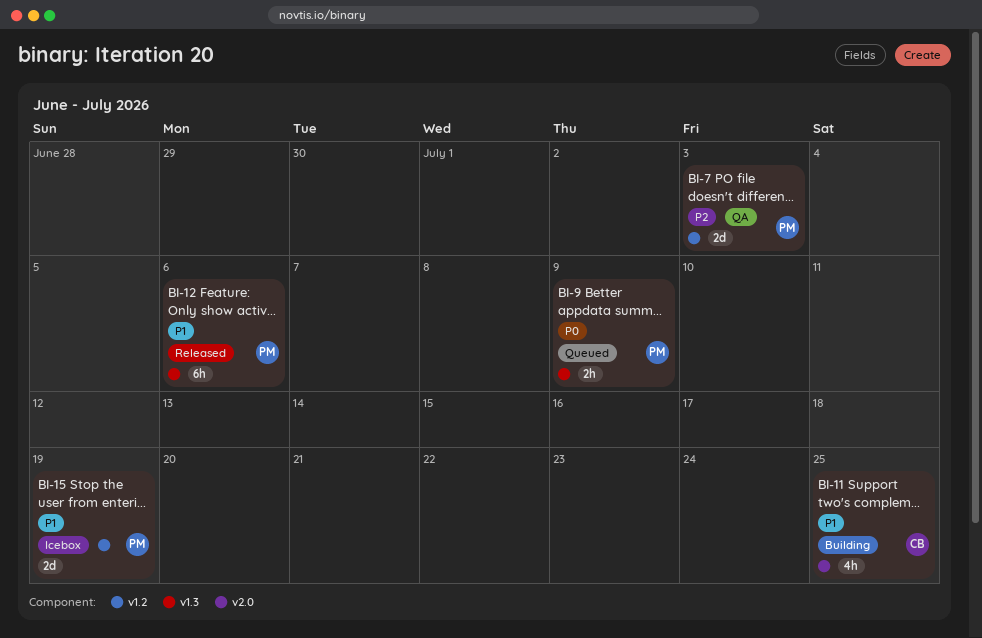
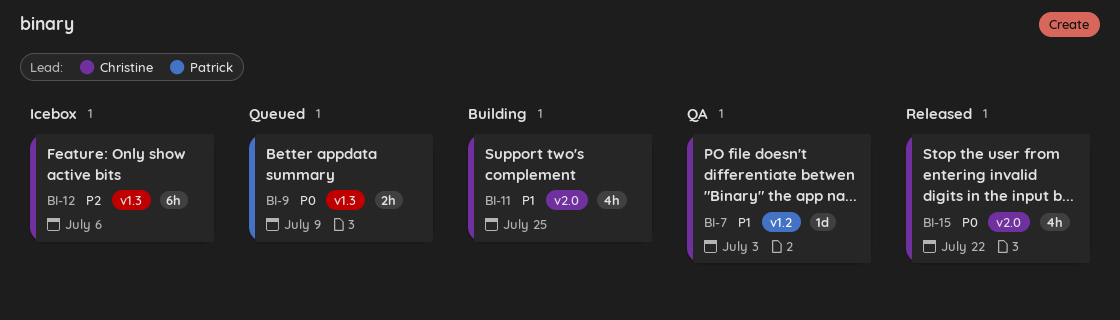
BI-7, owner: Patrick -> Christine
BI-7, priority: P2 -> P1
BI-7, estimate: 2d -> 1d
BI-12, status: Released -> Icebox
BI-12, owner: Patrick -> Christine
BI-12, priority: P1 -> P2
BI-15, status: Icebox -> Released
BI-15, owner: Patrick -> Christine
BI-15, priority: P1 -> P0
BI-15, label: v1.2 -> v2.0
BI-15, estimate: 2d -> 4h
BI-15, due: Jul 19 -> Jul 22

